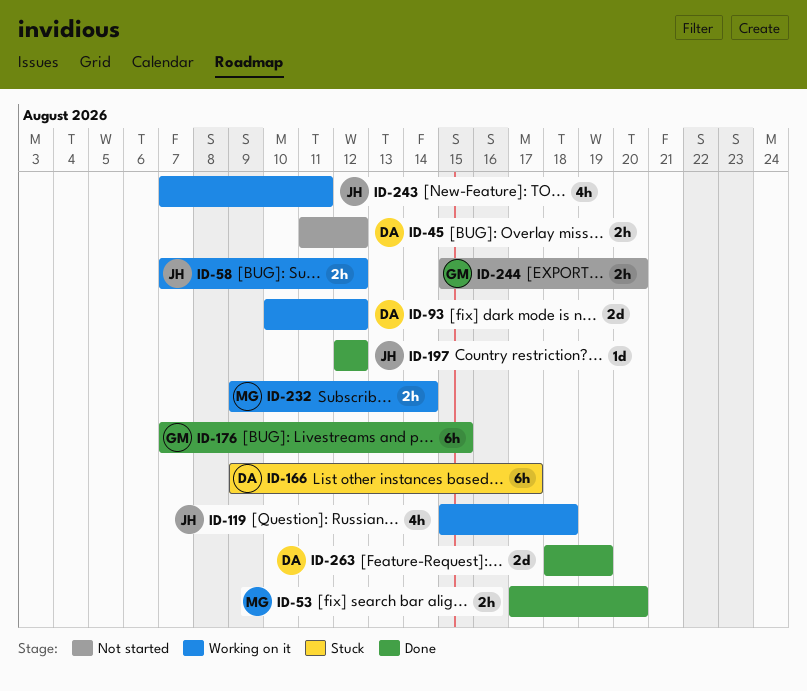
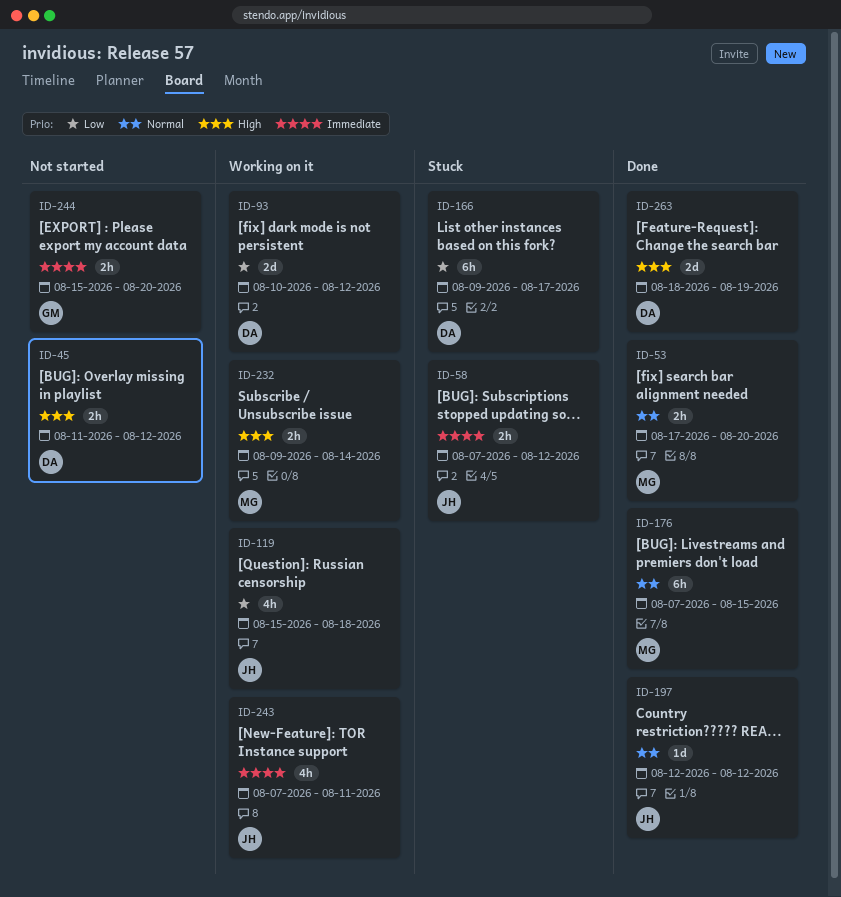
ID-58, status: Working on it -> Stuck
ID-176, owner: GM -> MG

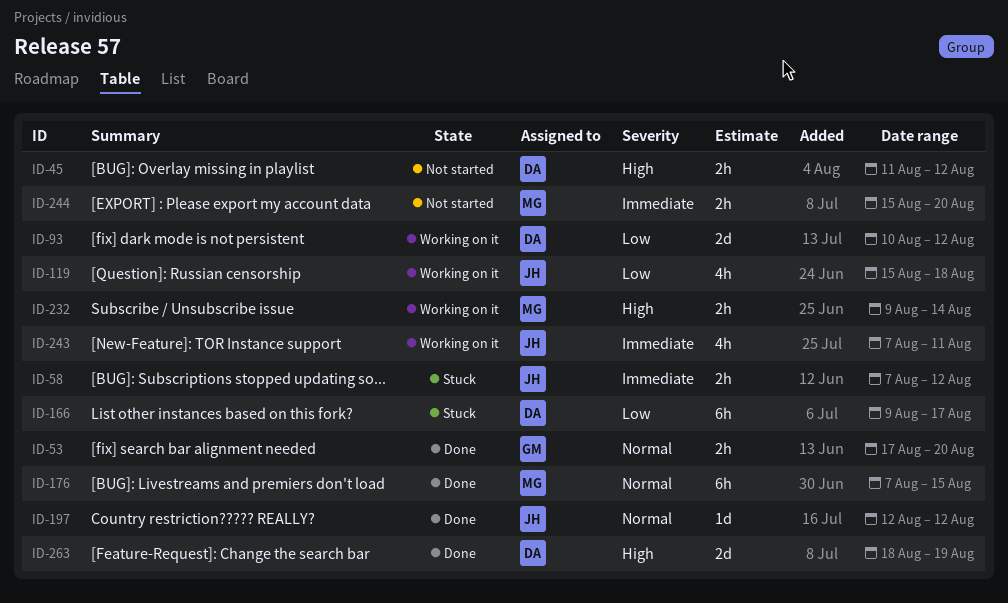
ID-53, owner: MG -> GM
ID-244, owner: GM -> MG

